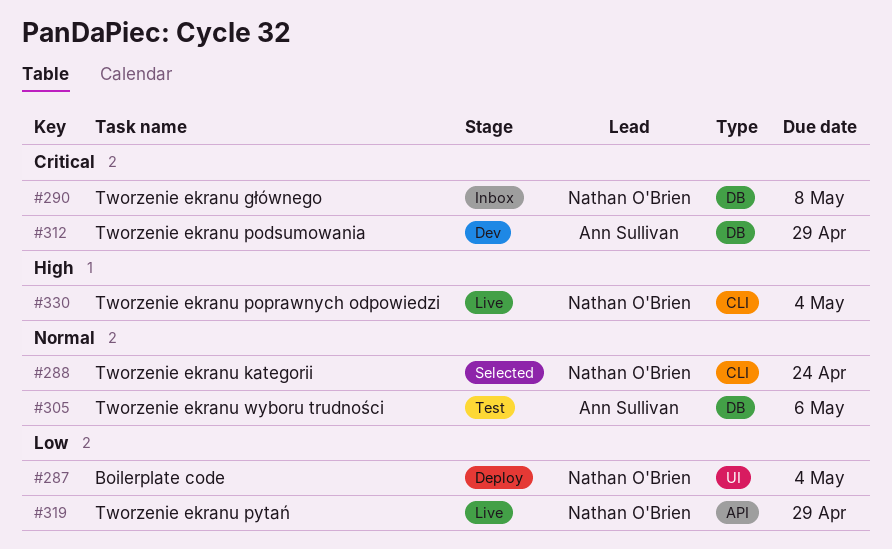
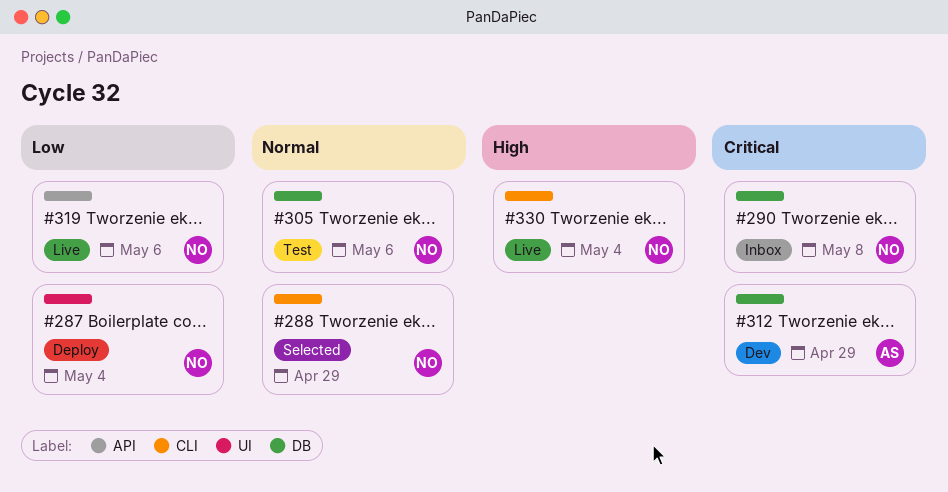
#288, due: Apr 24 -> Apr 29
#305, owner: Ann Sullivan -> Nathan O'Brien
#319, due: Apr 29 -> May 6

